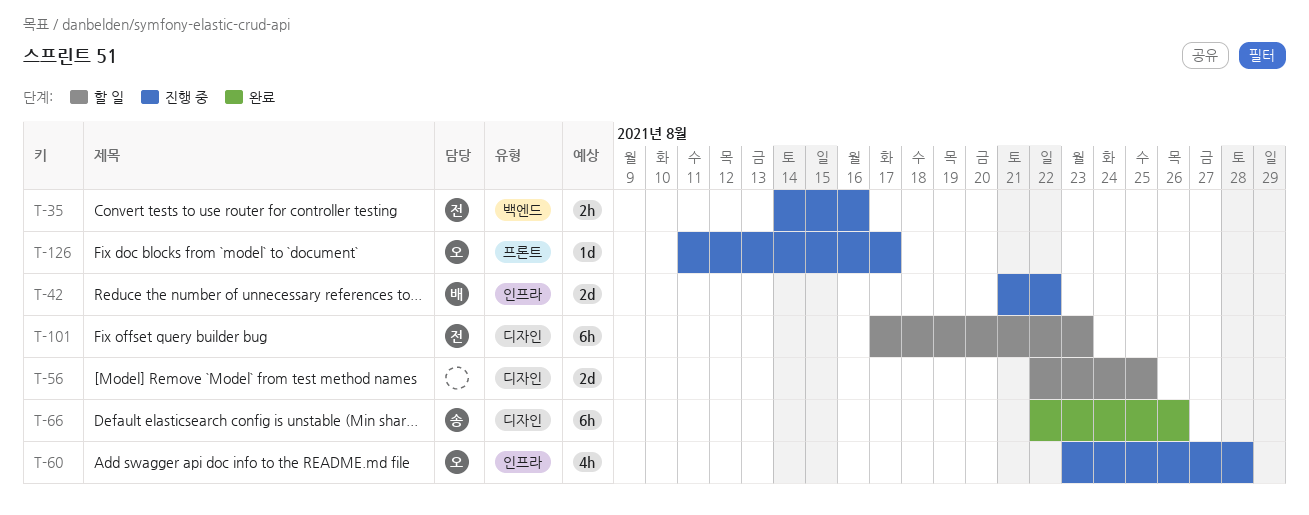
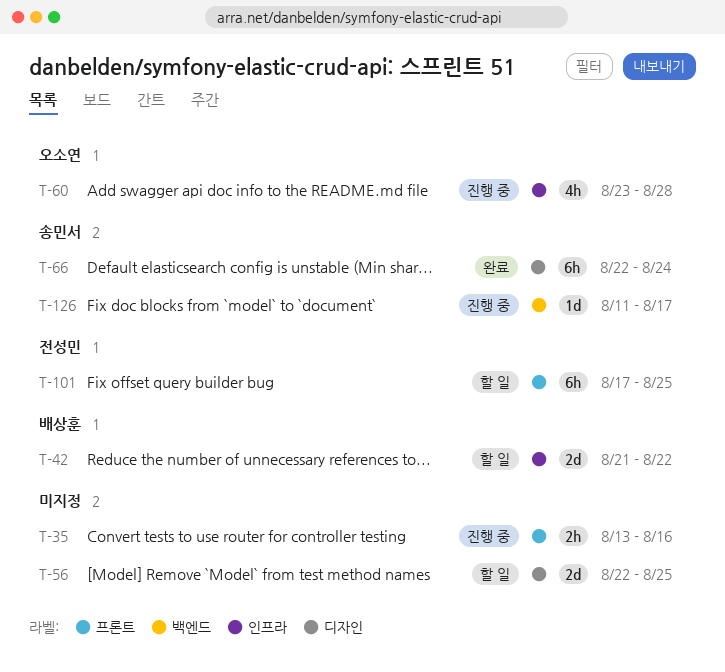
T-35, owner: 전성민 -> none
T-35, label: 백엔드 -> 프론트
T-35, start: Aug 14 -> Aug 13
T-42, status: 진행 중 -> 할 일
T-66, due: Aug 26 -> Aug 24
T-101, label: 디자인 -> 프론트
T-101, due: Aug 23 -> Aug 25
T-126, owner: 오소연 -> 송민서
T-126, label: 프론트 -> 백엔드

